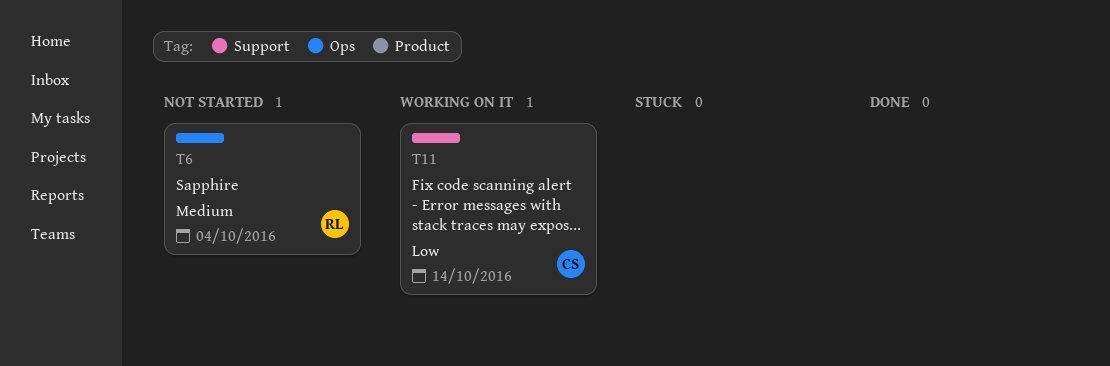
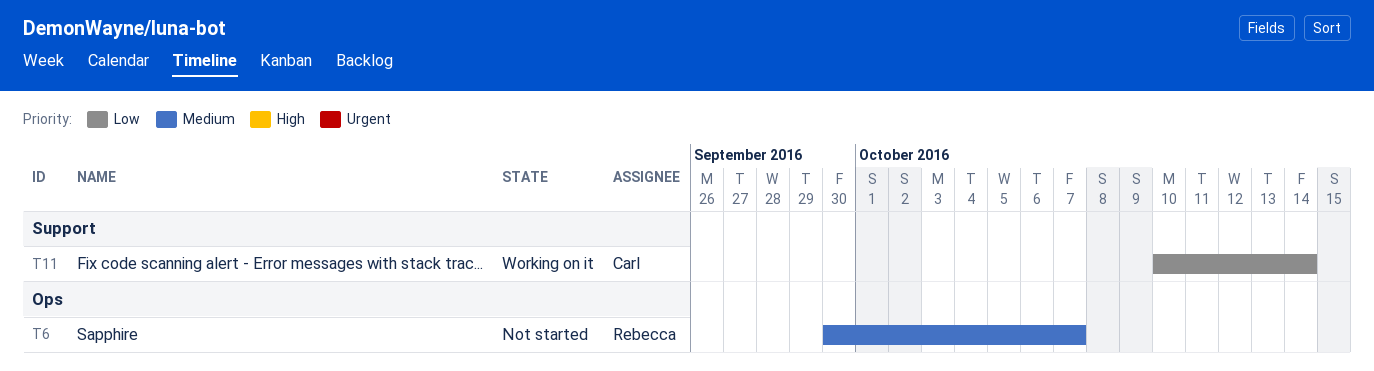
T6, due: Oct 4 -> Oct 7

